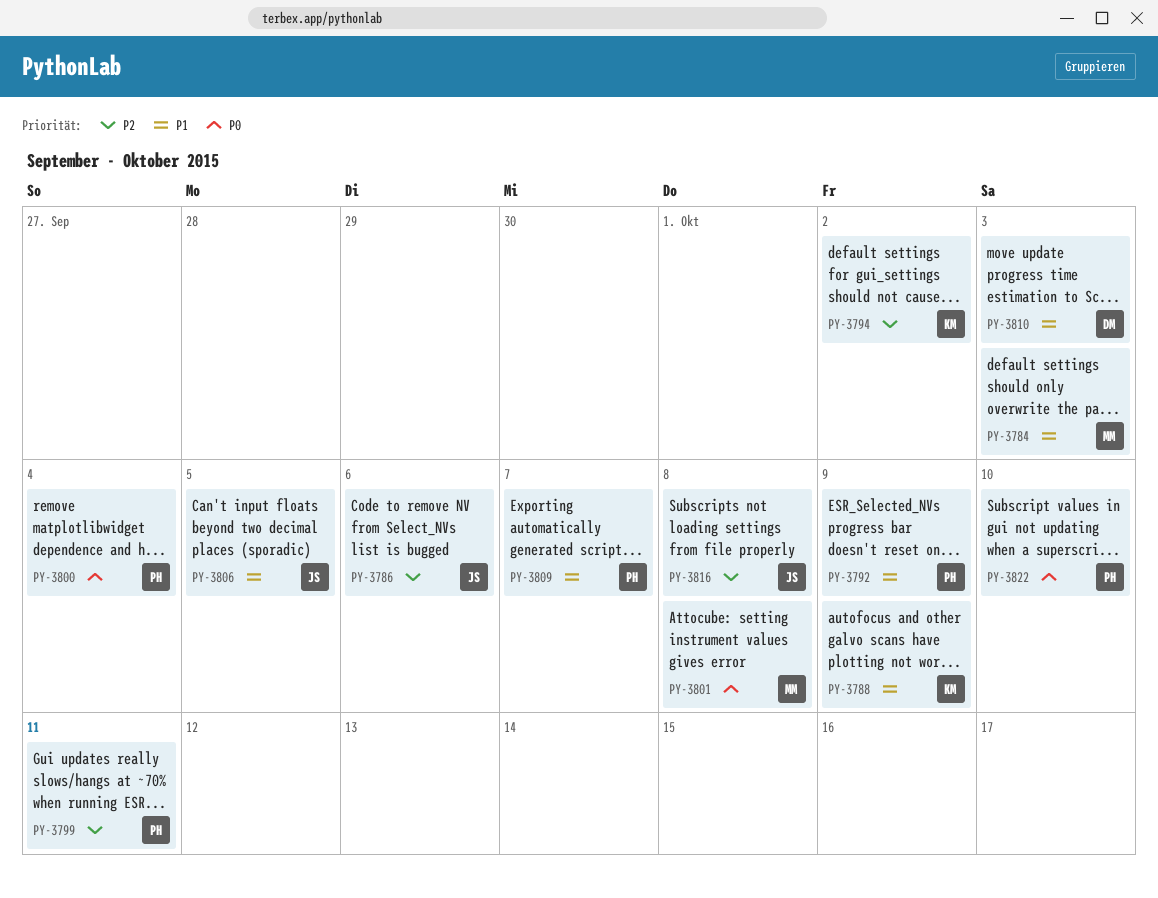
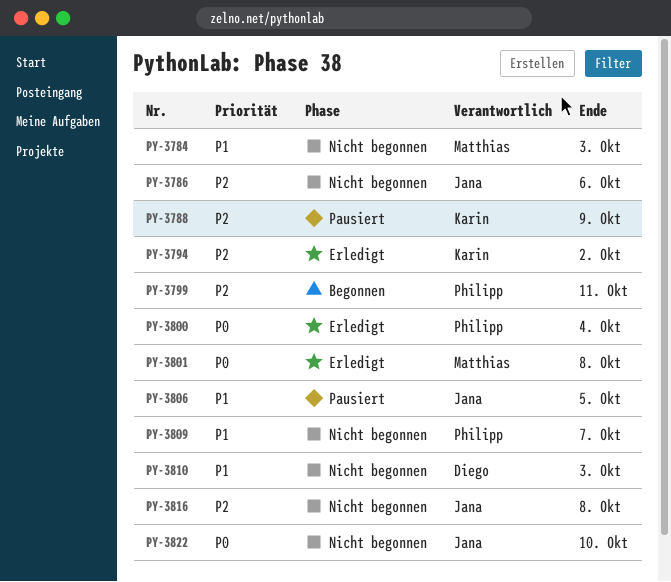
PY-3788, priority: P1 -> P2
PY-3792: present -> none
PY-3822, owner: Philipp -> Jana

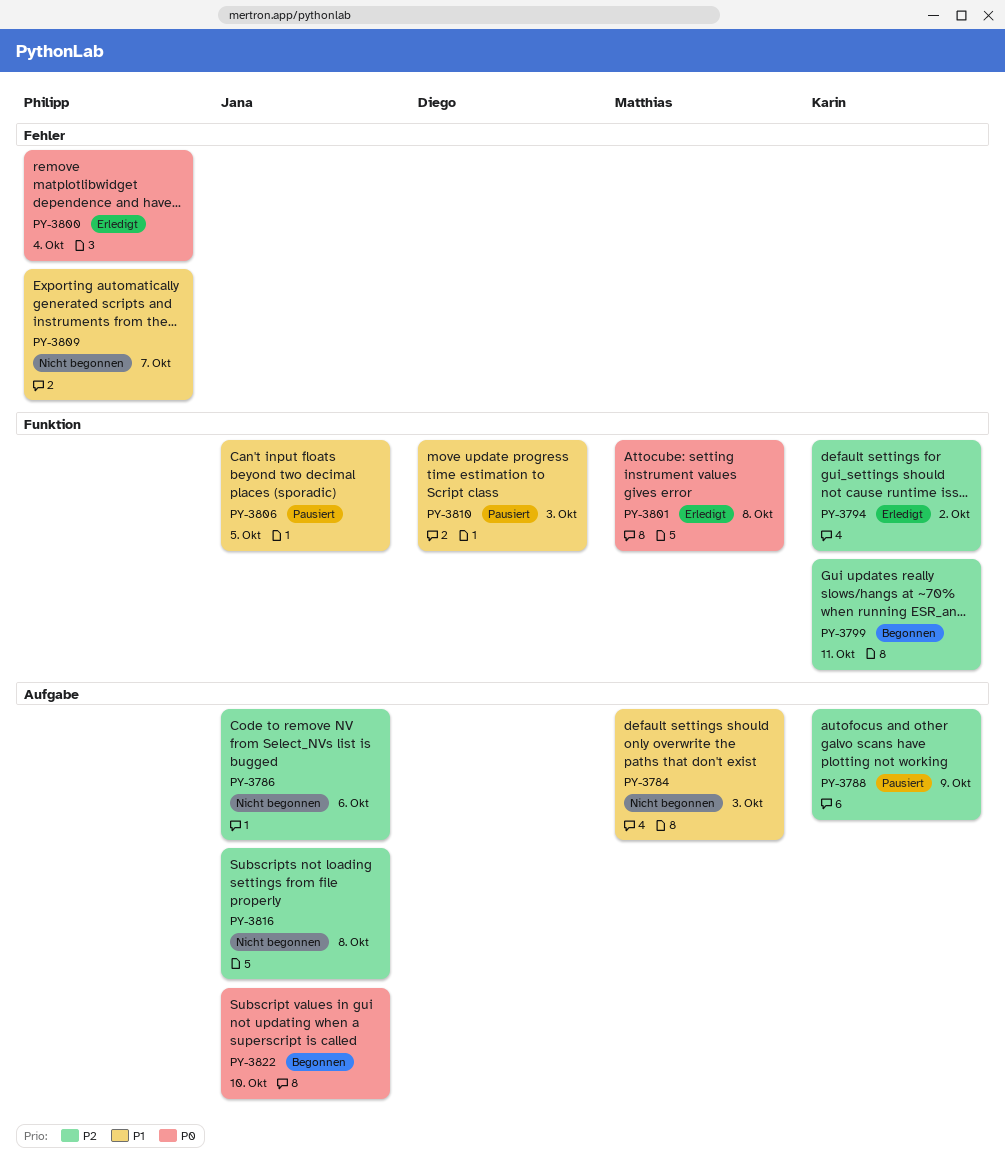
PY-3799, owner: Philipp -> Karin
PY-3810, status: Nicht begonnen -> Pausiert
PY-3822, status: Nicht begonnen -> Begonnen

